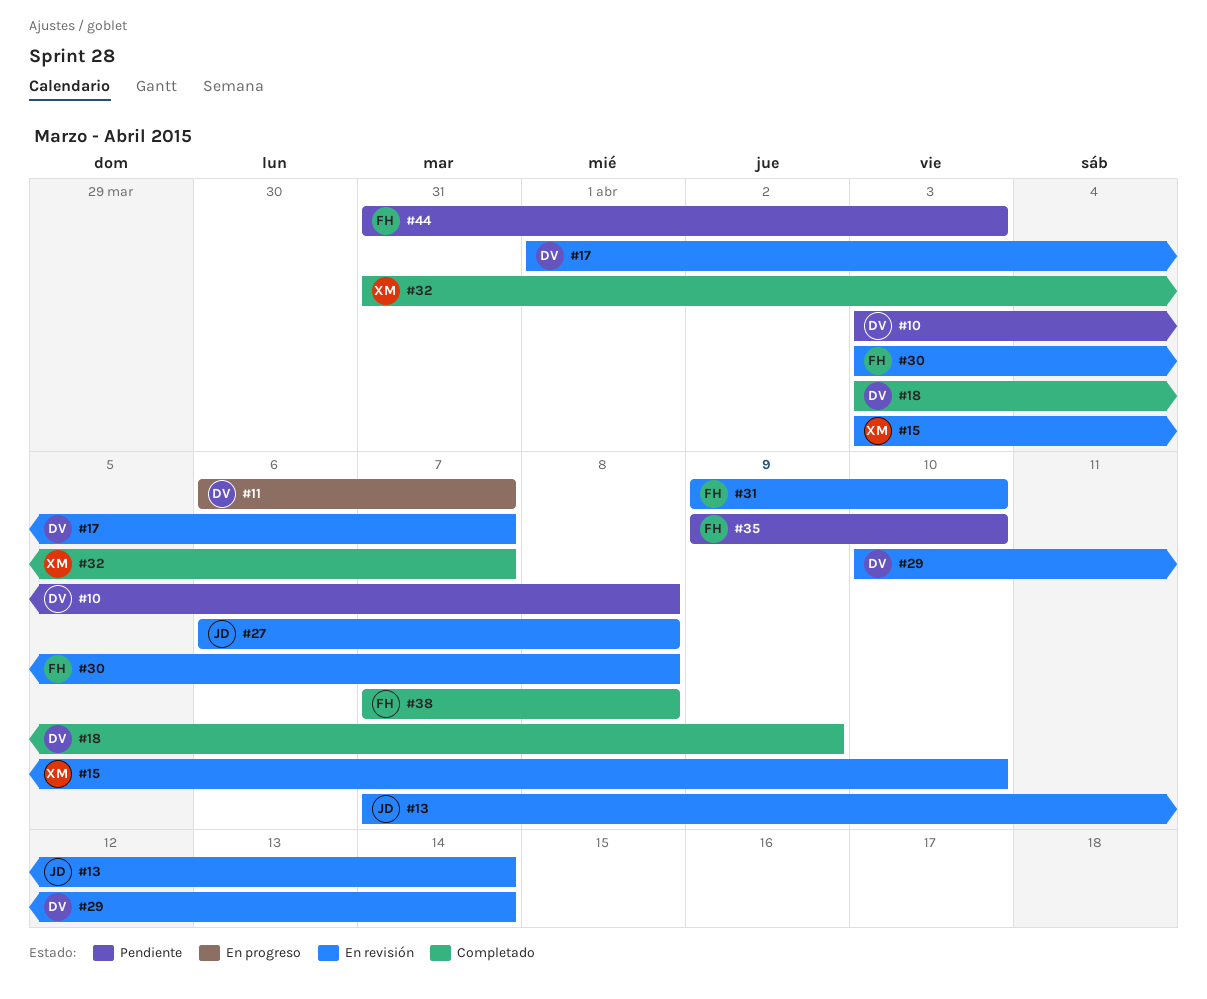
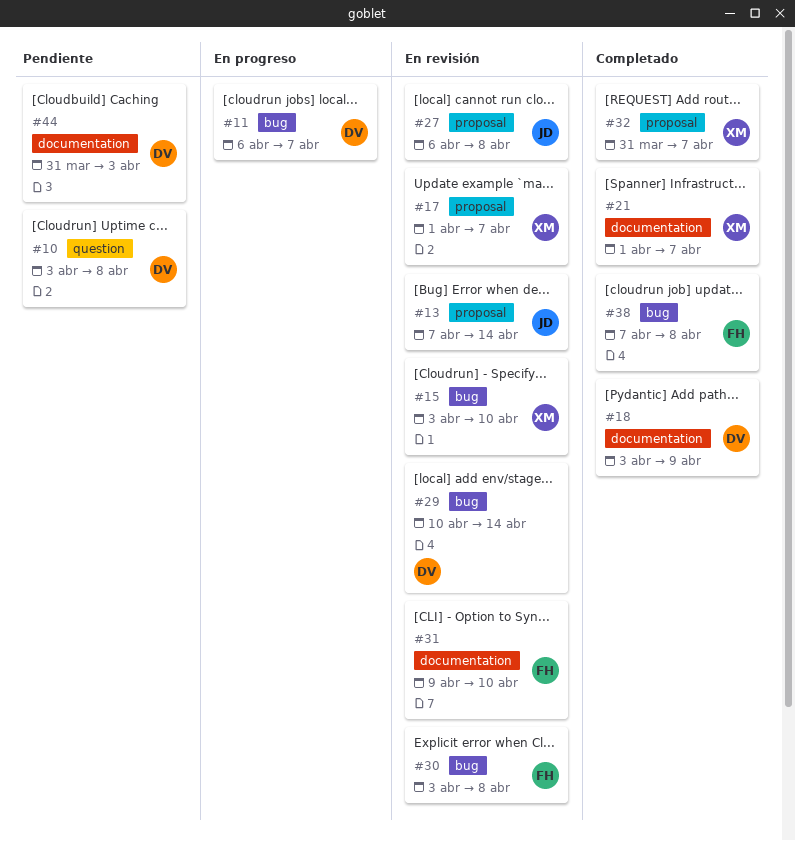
#17, owner: DV -> XM
#21: none -> present
#35: present -> none
#44, owner: FH -> DV

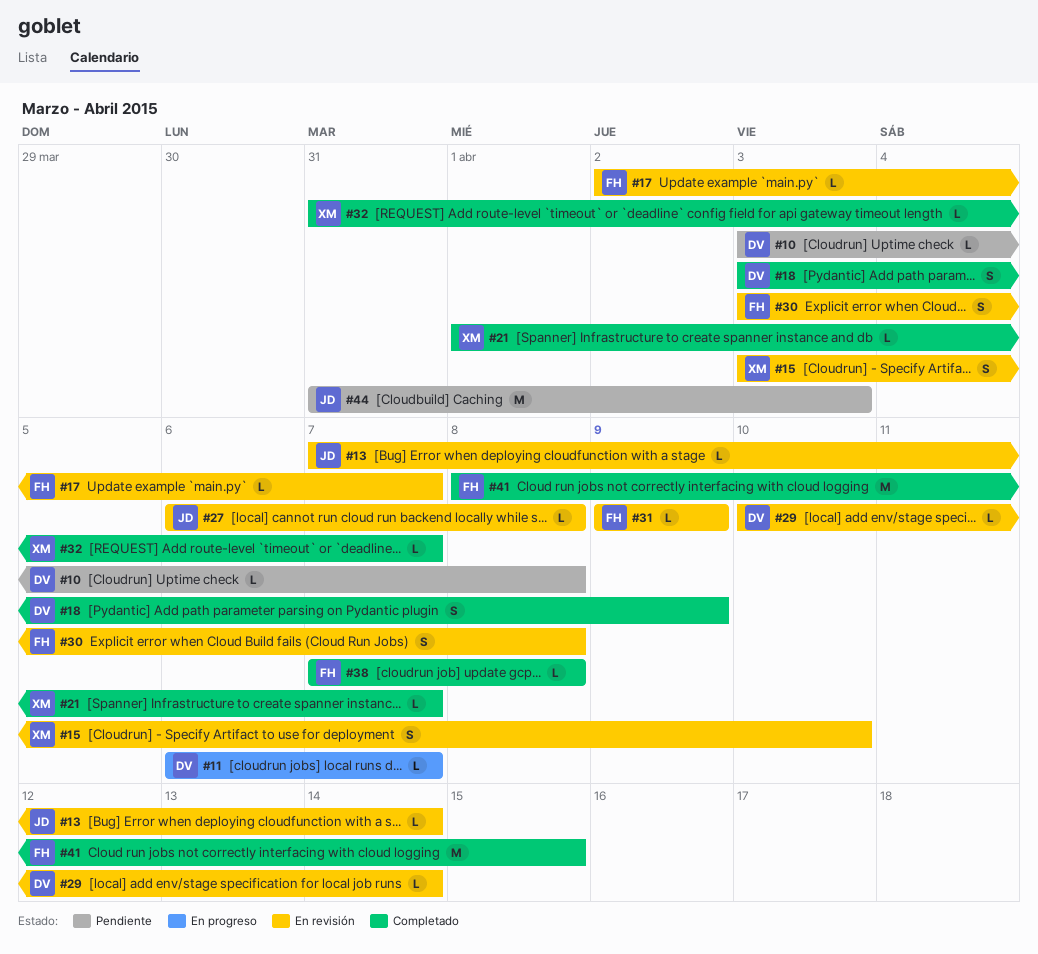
#17, owner: XM -> FH
#17, start: Apr 1 -> Apr 2
#31, due: Apr 10 -> Apr 9
#41: none -> present
#44, owner: DV -> JD

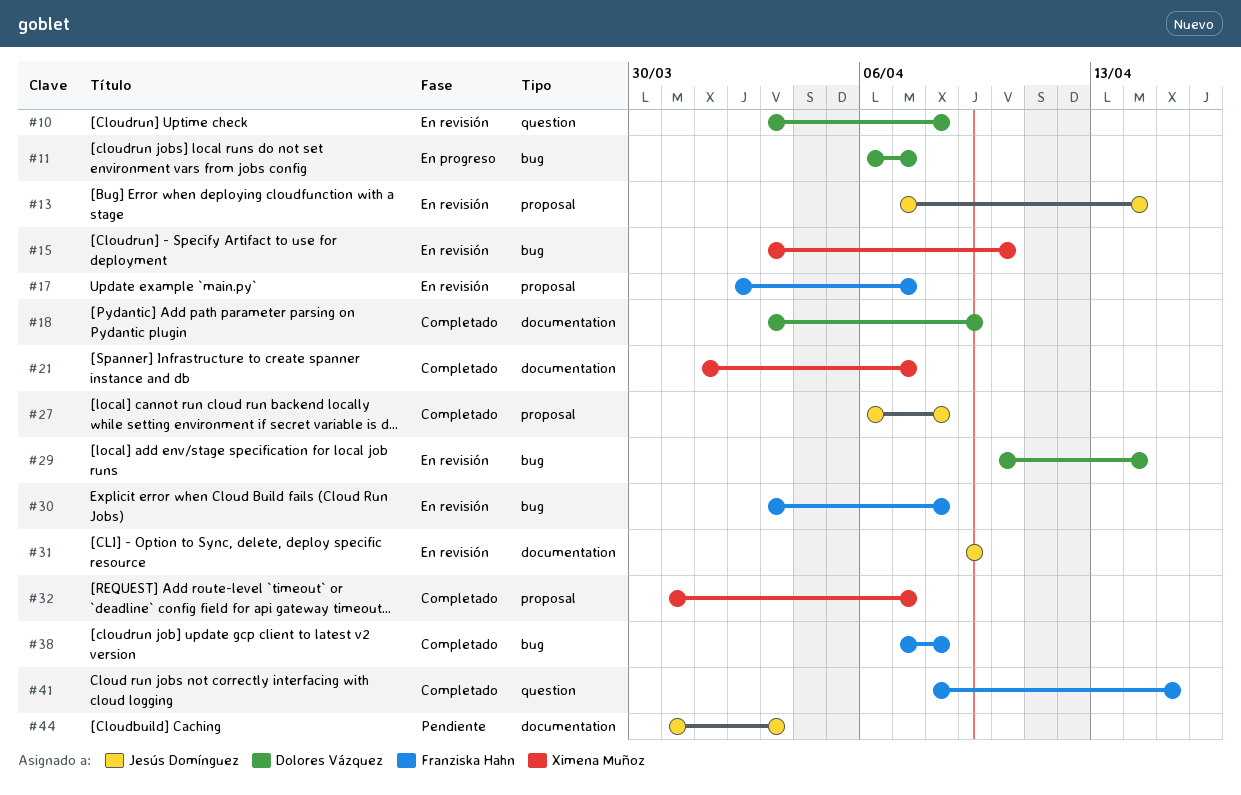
#10, status: Pendiente -> En revisión
#27, status: En revisión -> Completado
#31, owner: Franziska Hahn -> Jesús Domínguez

